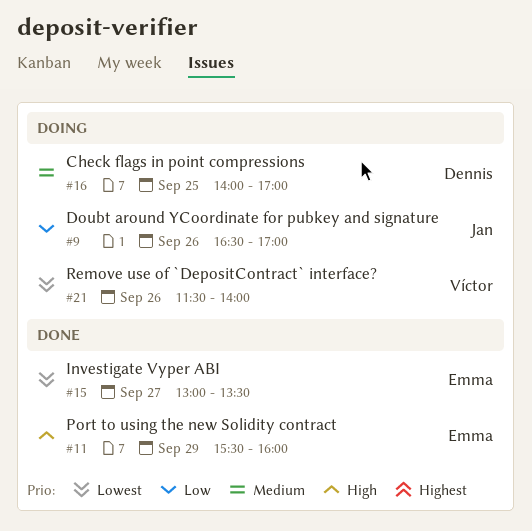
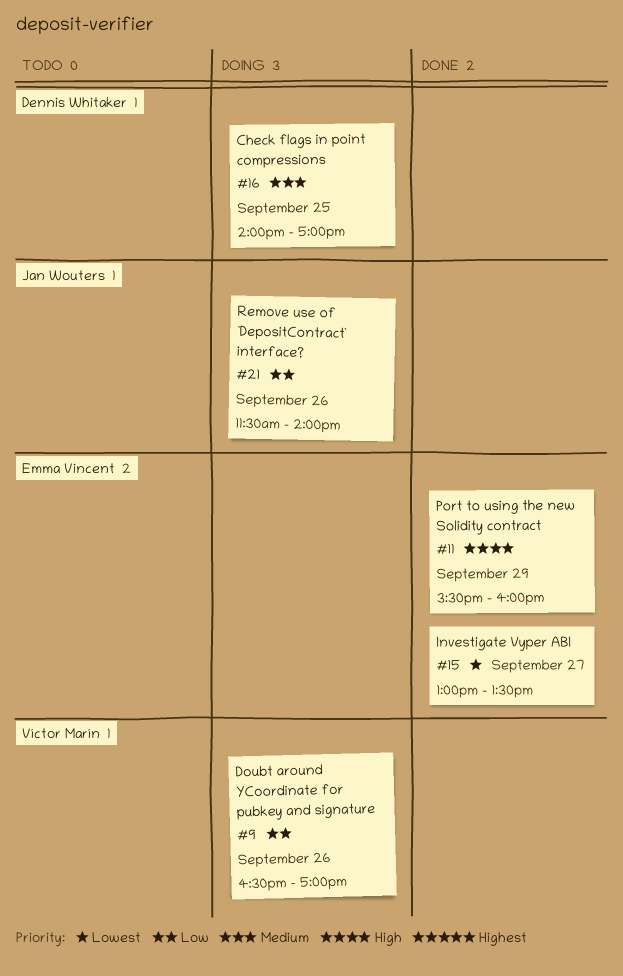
#9, owner: Jan Wouters -> Víctor Marín
#21, owner: Víctor Marín -> Jan Wouters
#21, priority: Lowest -> Low

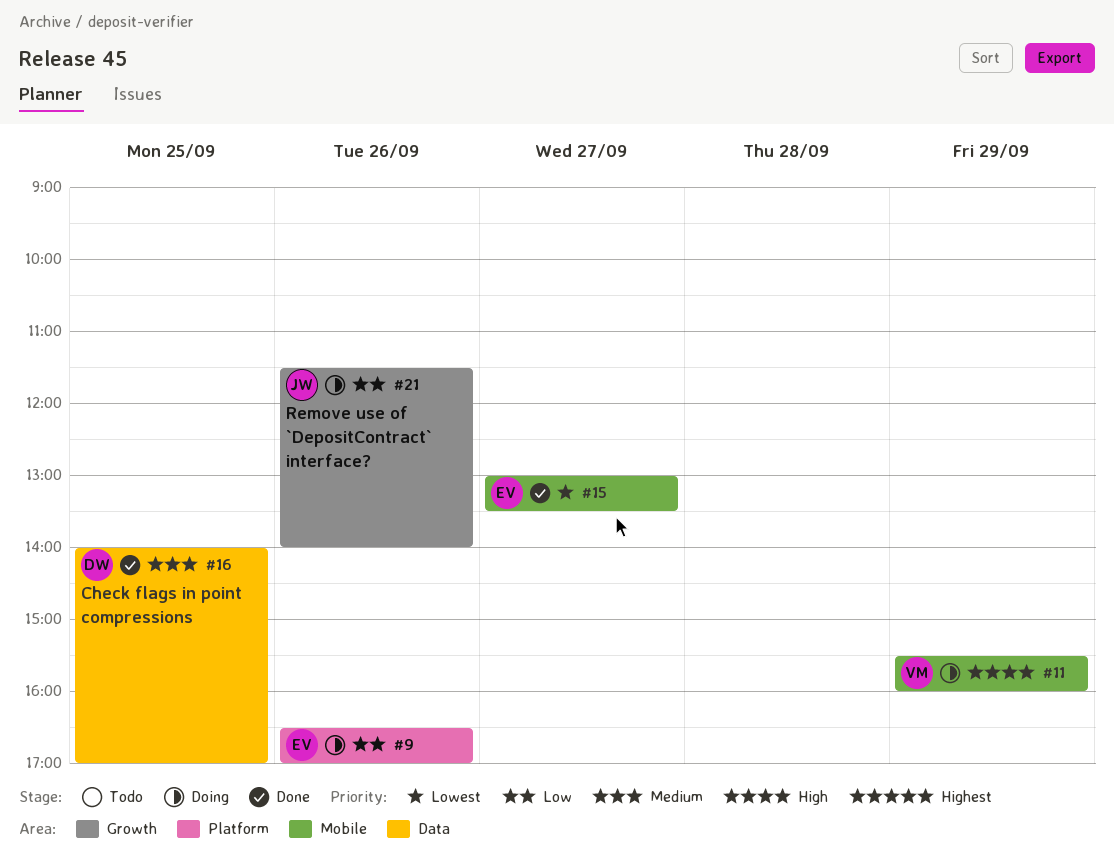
#9, owner: Víctor Marín -> Emma Vincent
#11, status: Done -> Doing
#11, owner: Emma Vincent -> Víctor Marín
#16, status: Doing -> Done

